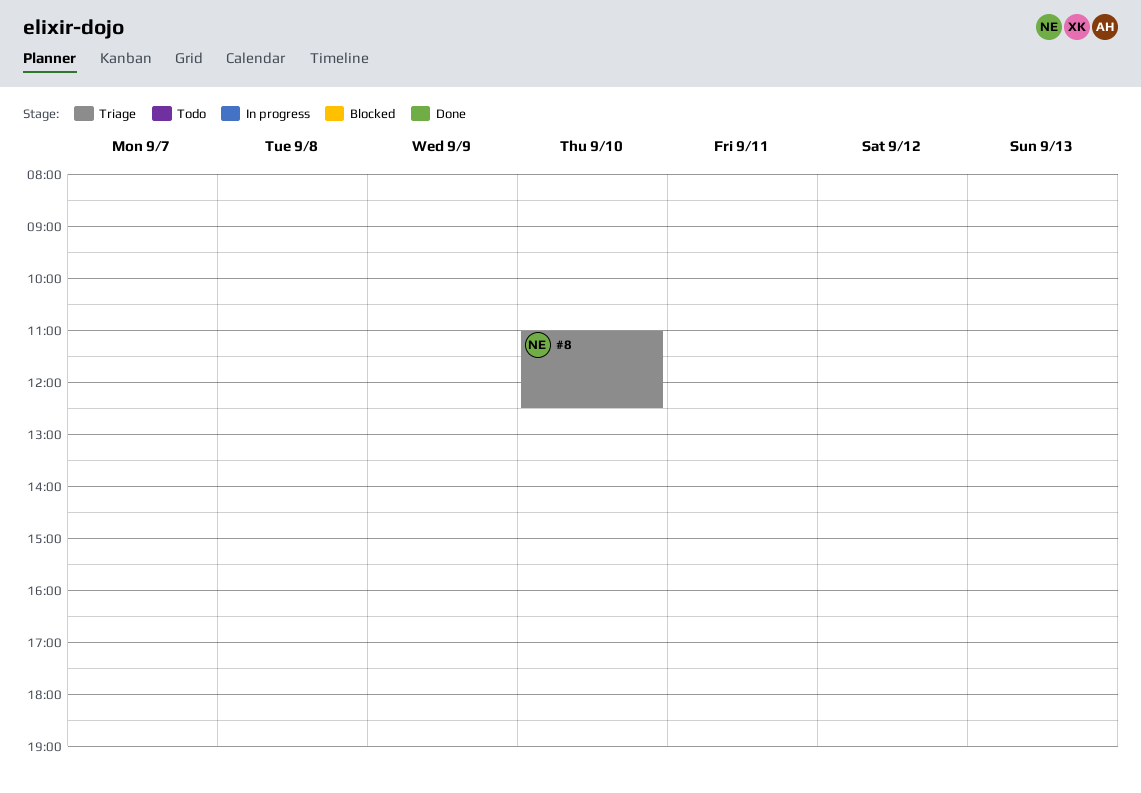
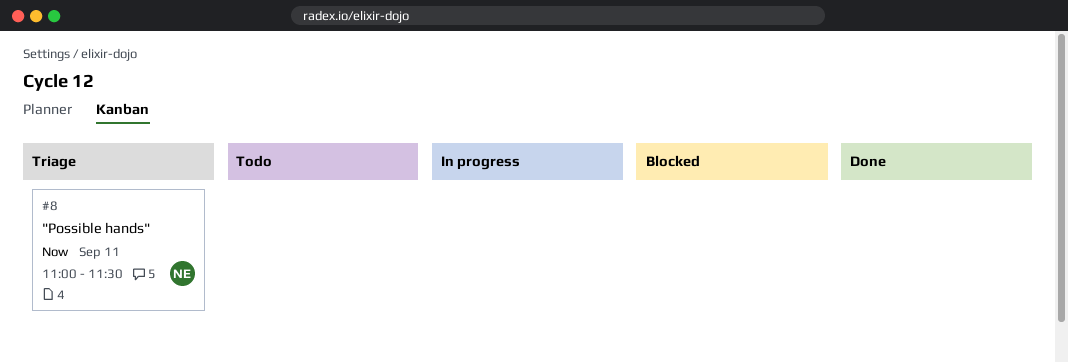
#8, day: Sep 10 -> Sep 11
#8, ends: 12:30 -> 11:30

